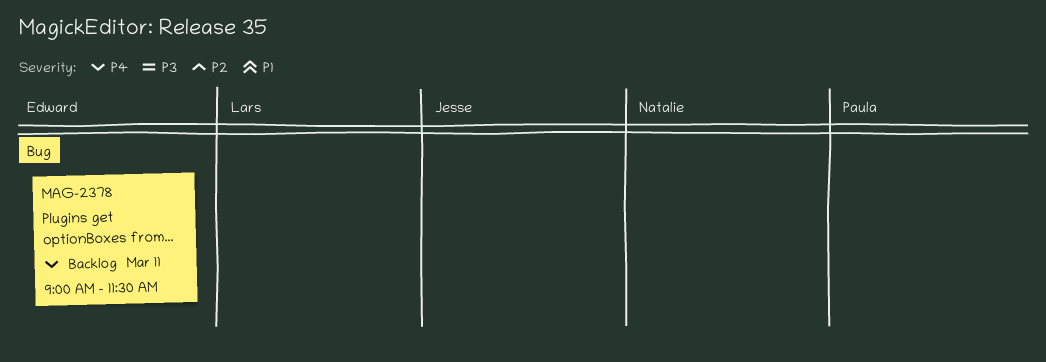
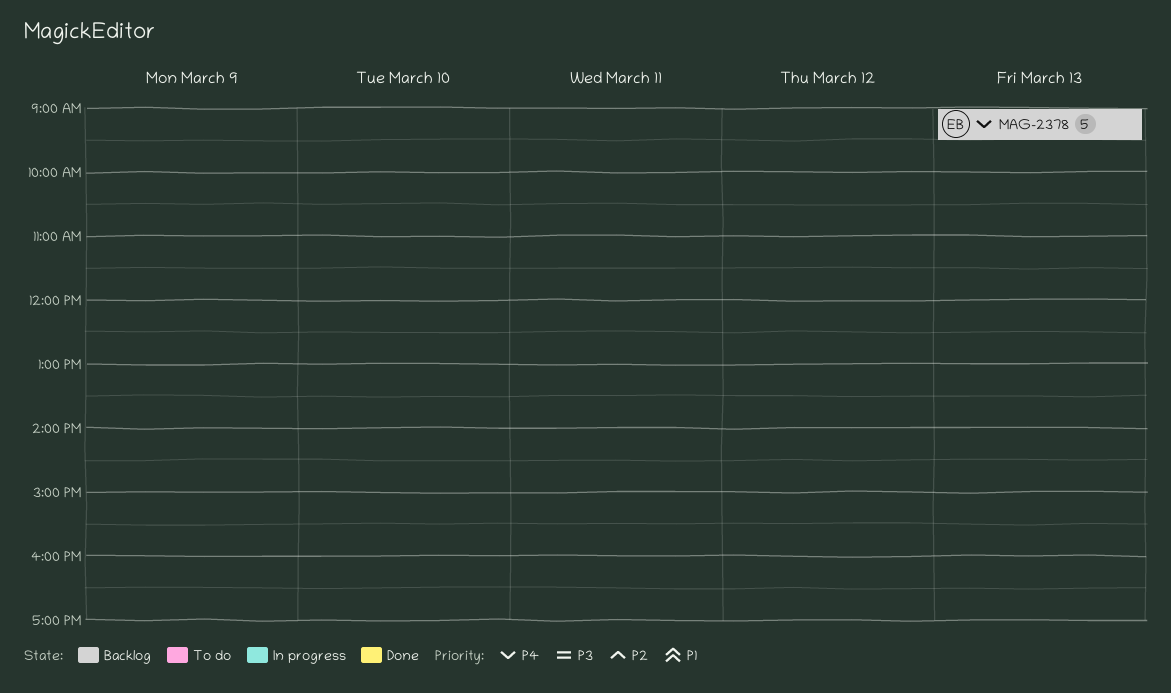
MAG-2378, day: Mar 11 -> Mar 13
MAG-2378, ends: 11:30 -> 09:30

